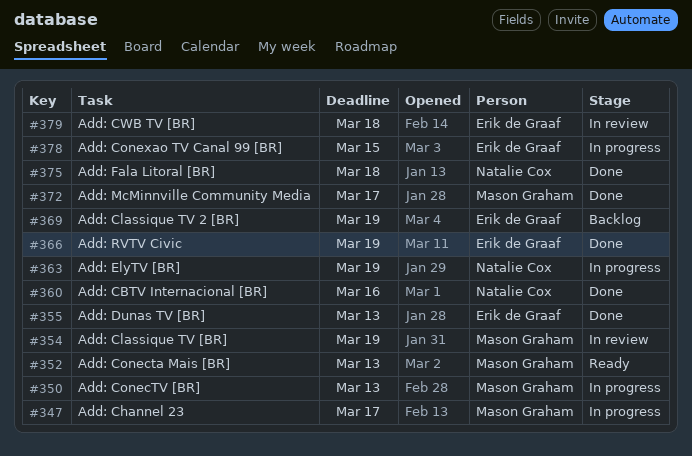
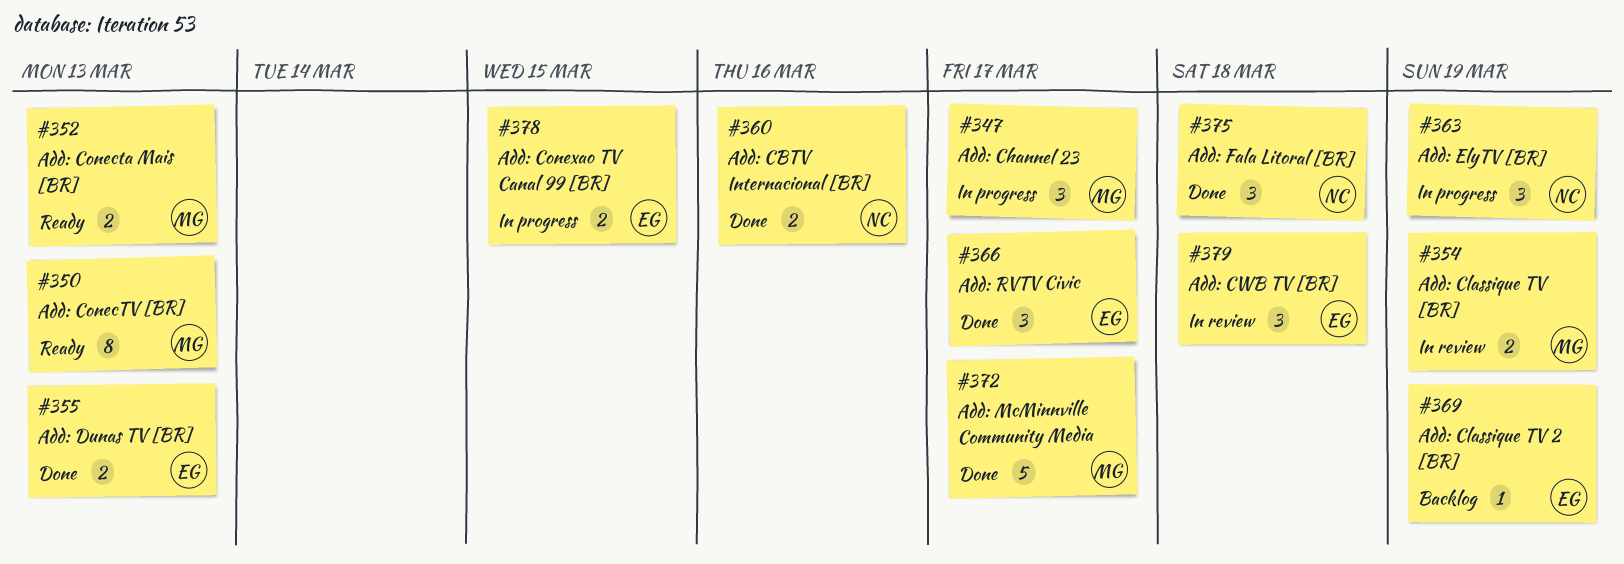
#350, status: In progress -> Ready
#366, due: Mar 19 -> Mar 17

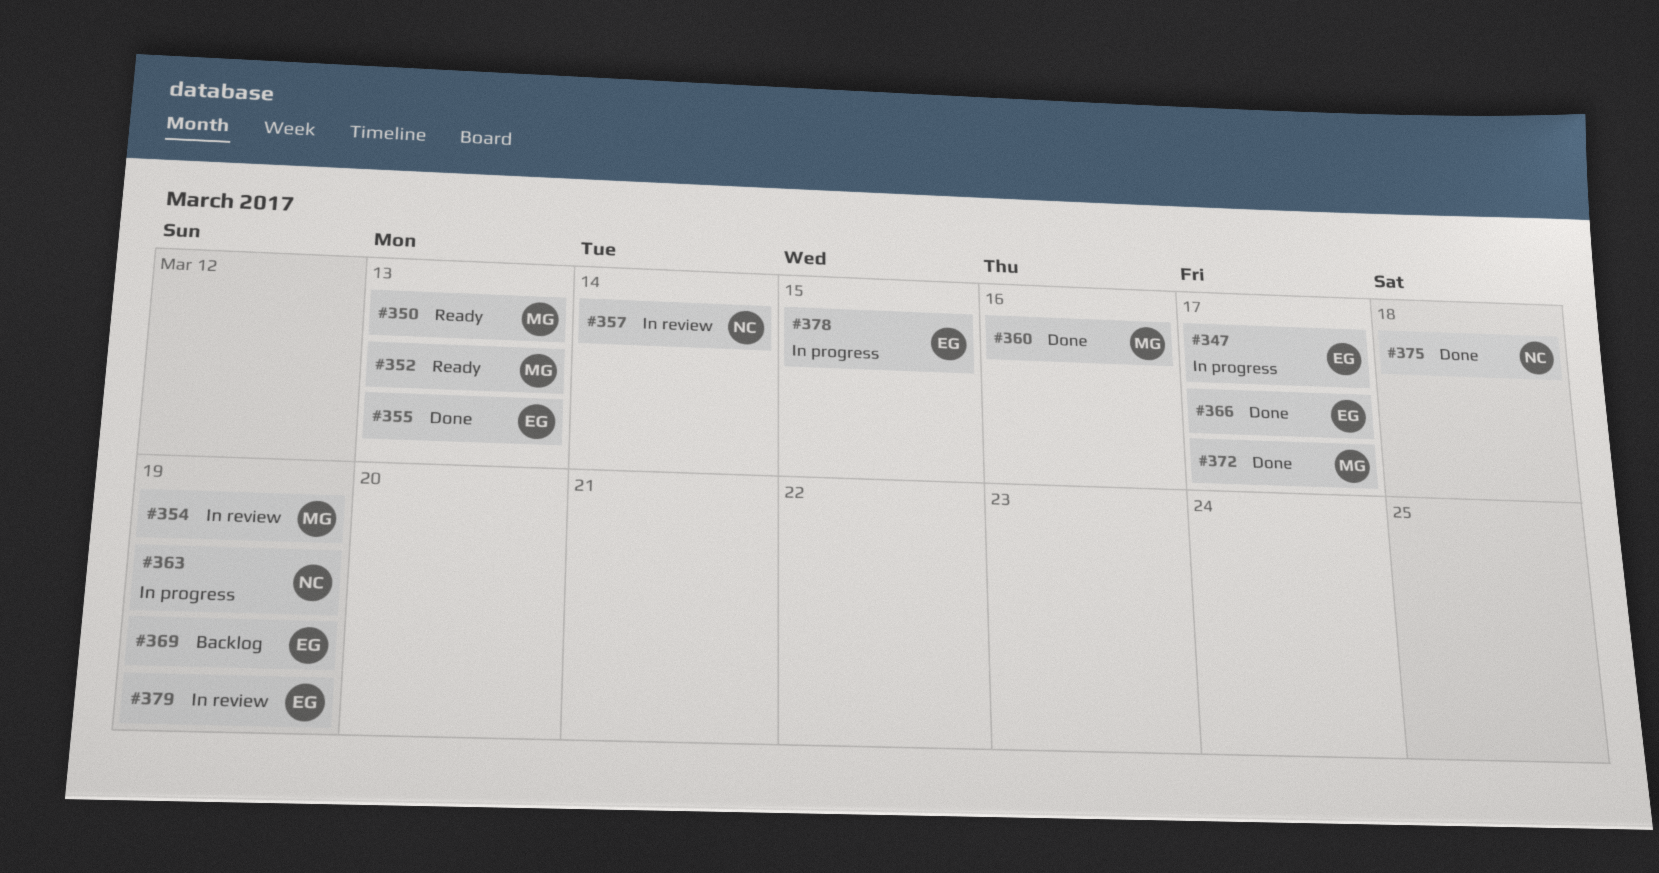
#347, owner: MG -> EG
#357: none -> present
#360, owner: NC -> MG
#379, due: Mar 18 -> Mar 19

